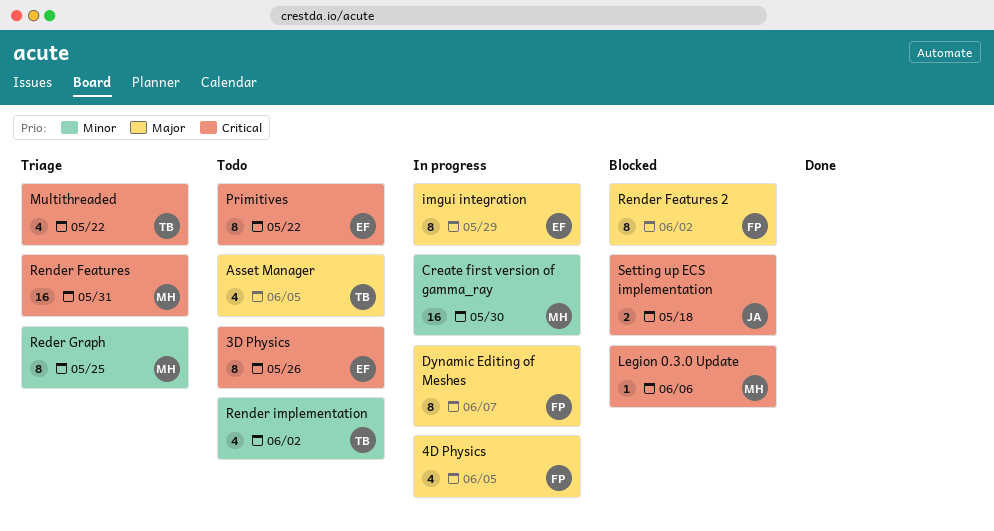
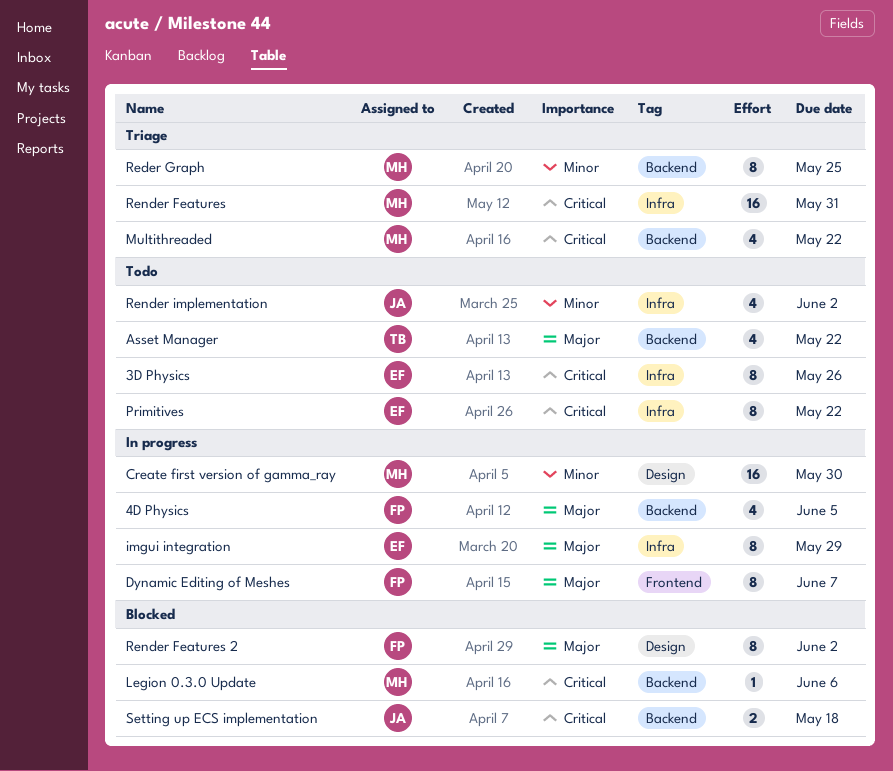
Asset Manager, due: Jun 5 -> May 22
Multithreaded, owner: TB -> MH
Render implementation, owner: TB -> JA

